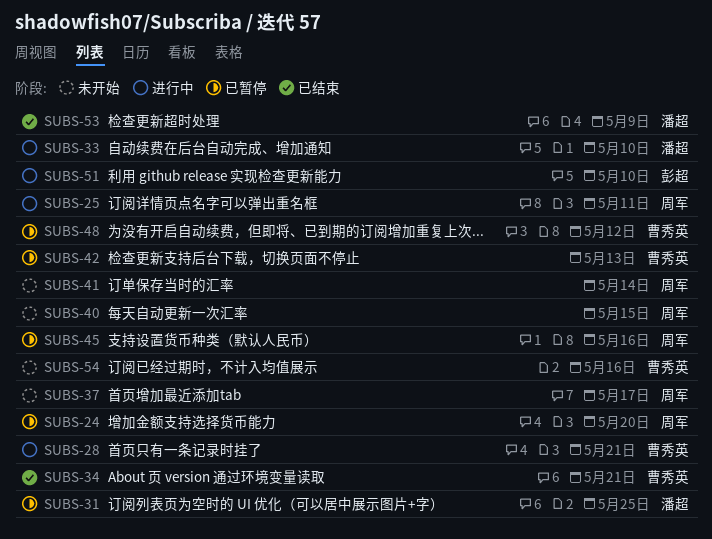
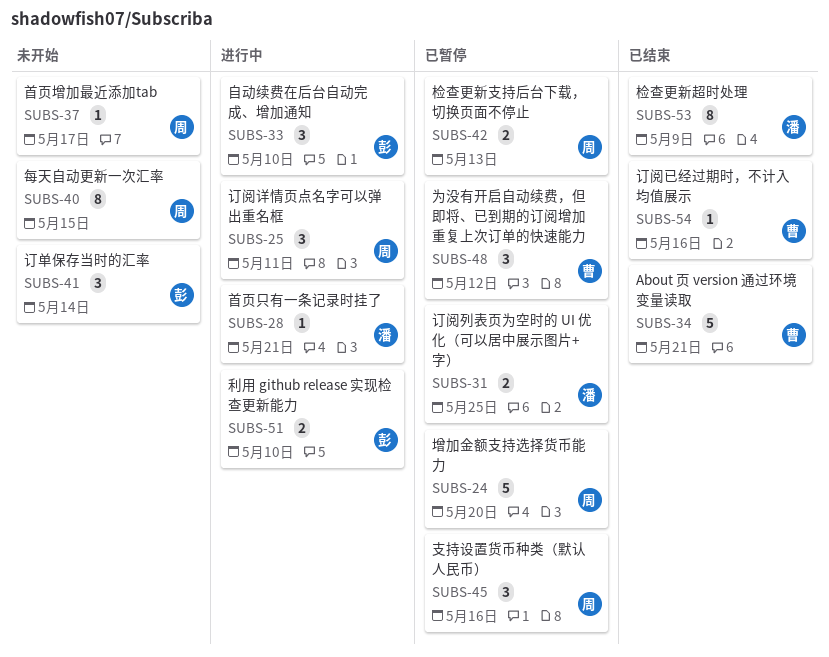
SUBS-28, owner: 曹秀英 -> 潘超
SUBS-33, owner: 潘超 -> 彭超
SUBS-41, owner: 周军 -> 彭超
SUBS-42, owner: 曹秀英 -> 周军
SUBS-54, status: 未开始 -> 已结束

